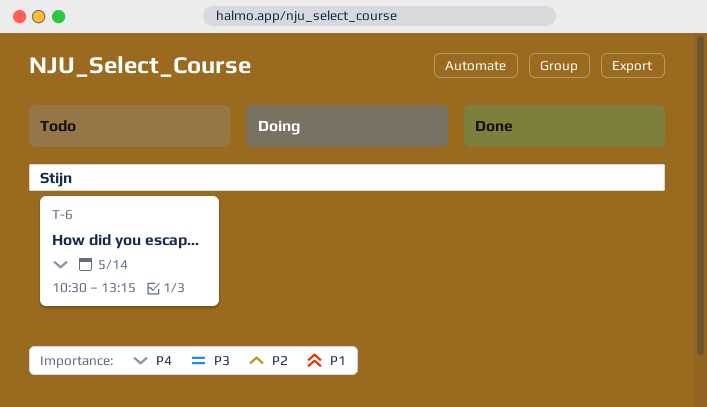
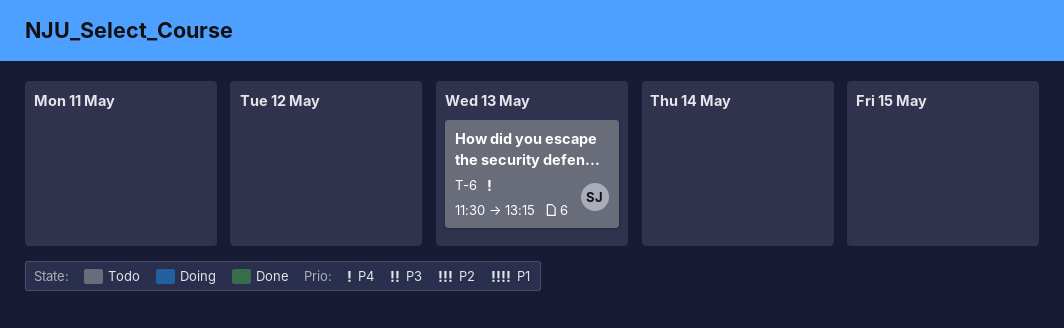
T-6, day: May 14 -> May 13
T-6, begins: 10:30 -> 11:30

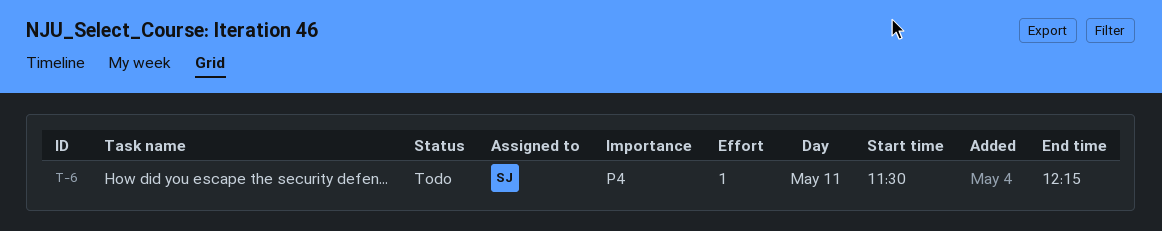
T-6, day: May 13 -> May 11
T-6, ends: 13:15 -> 12:15

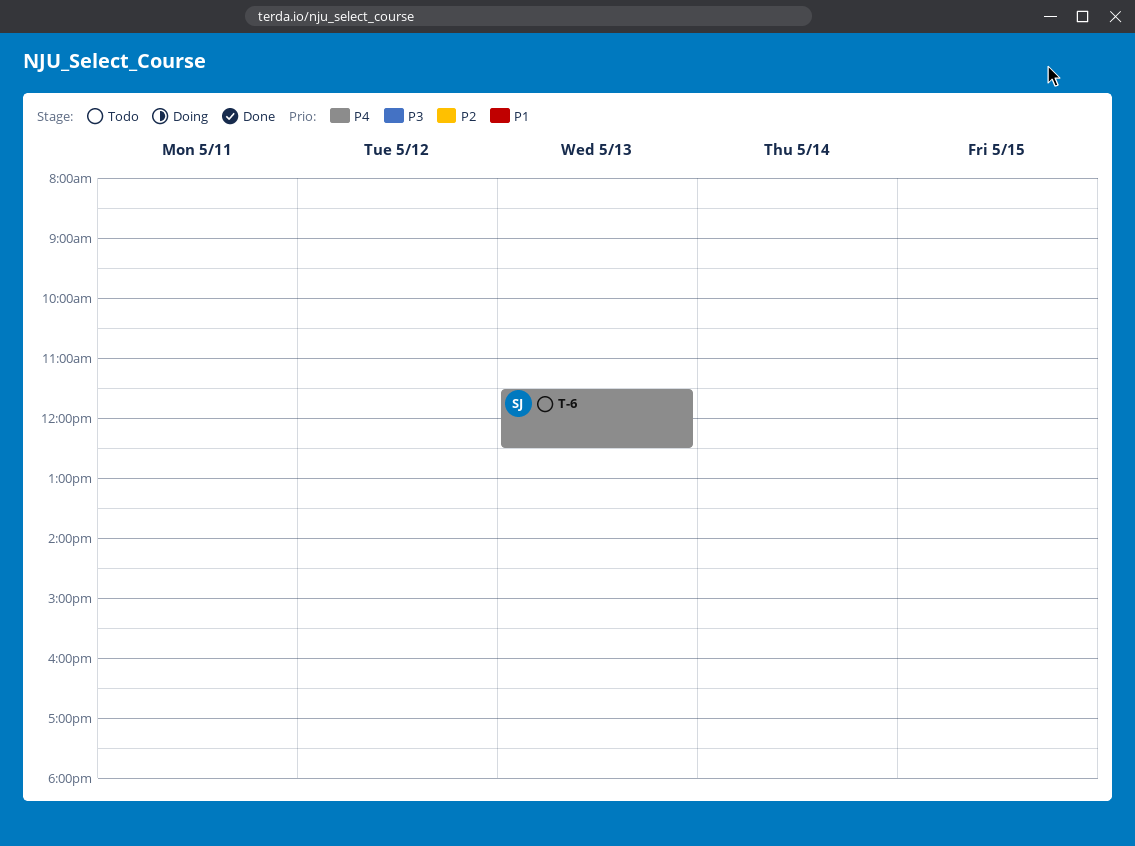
T-6, day: May 11 -> May 13
T-6, ends: 12:15 -> 12:30

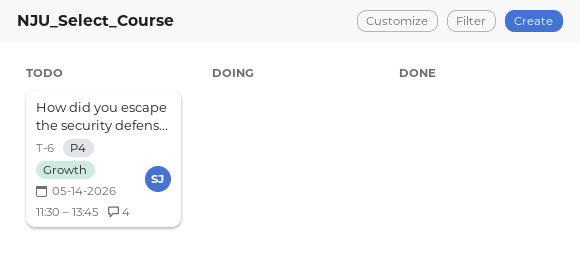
T-6, day: May 13 -> May 14
T-6, ends: 12:30 -> 13:45

